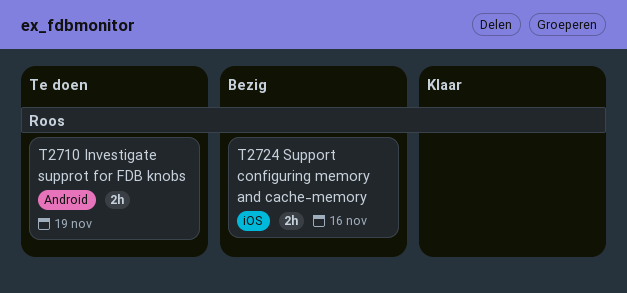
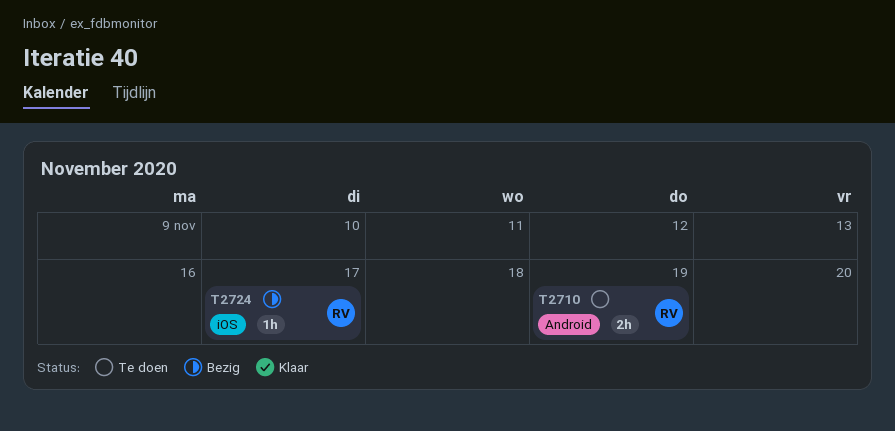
T2724, estimate: 2h -> 1h
T2724, due: Nov 16 -> Nov 17

